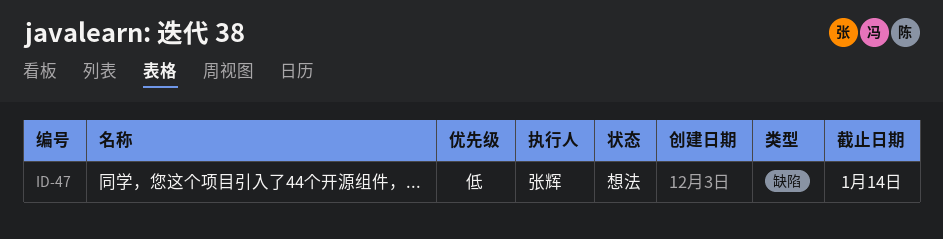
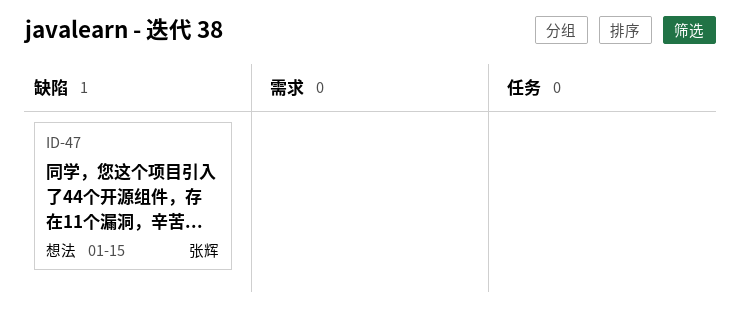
ID-47, due: Jan 14 -> Jan 15

